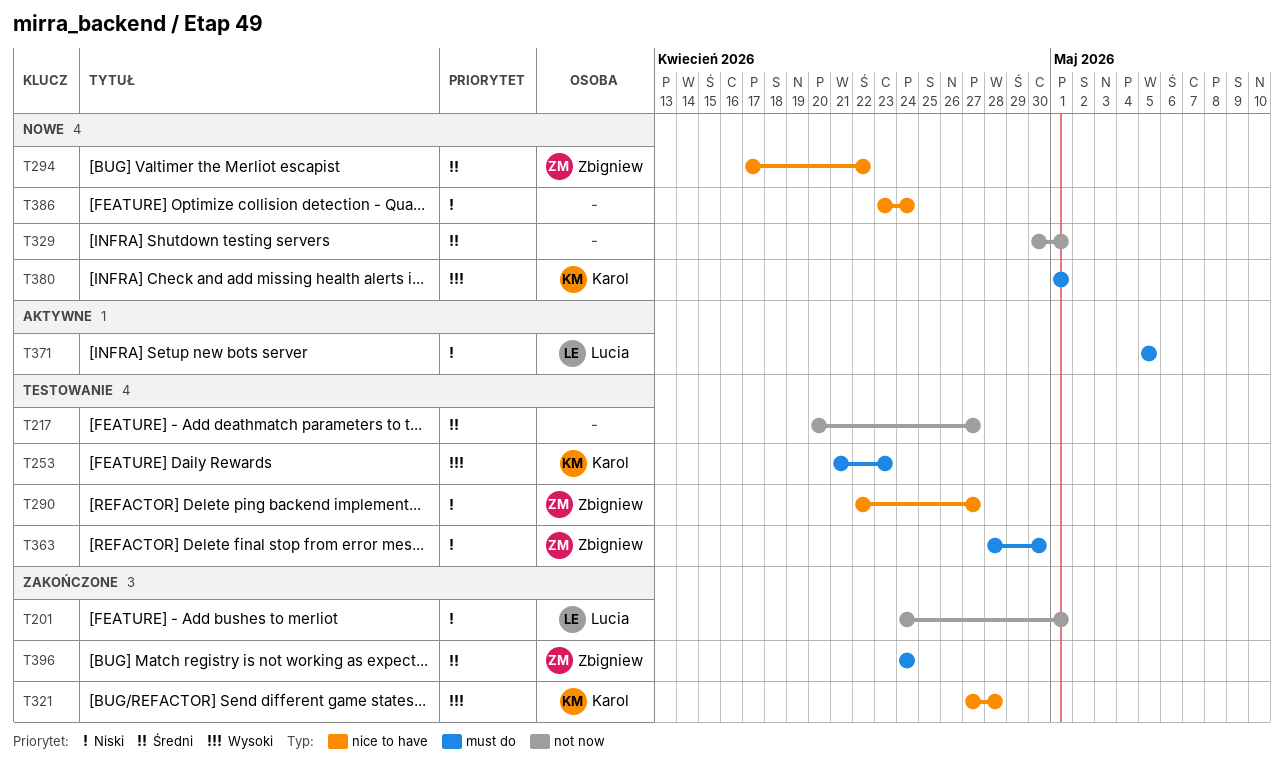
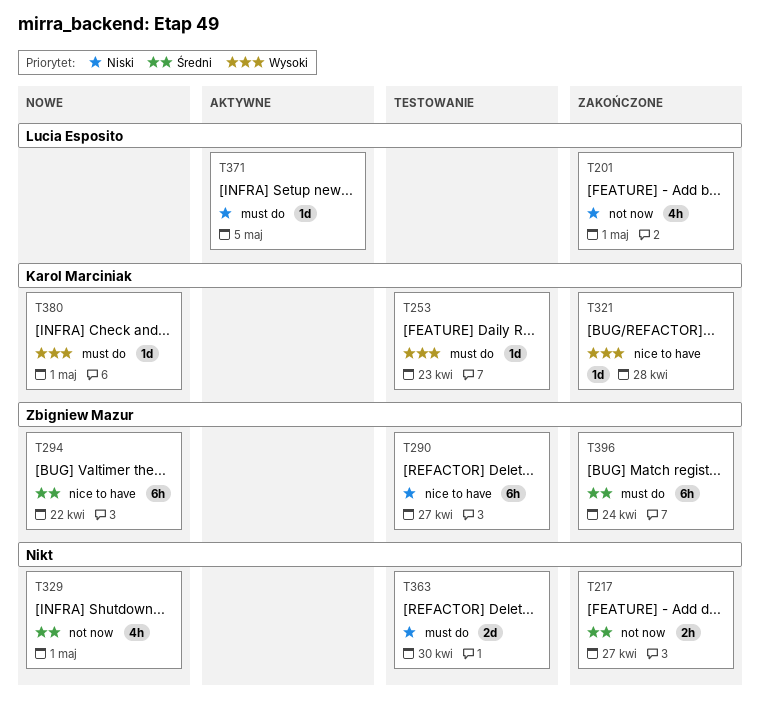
T217, status: Testowanie -> Zakończone
T363, owner: Zbigniew Mazur -> none
T386: present -> none

